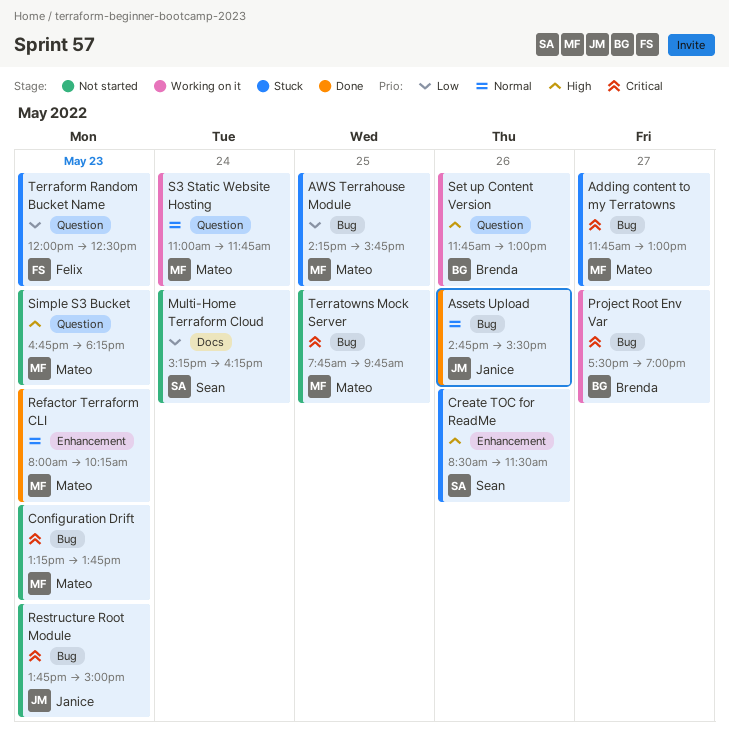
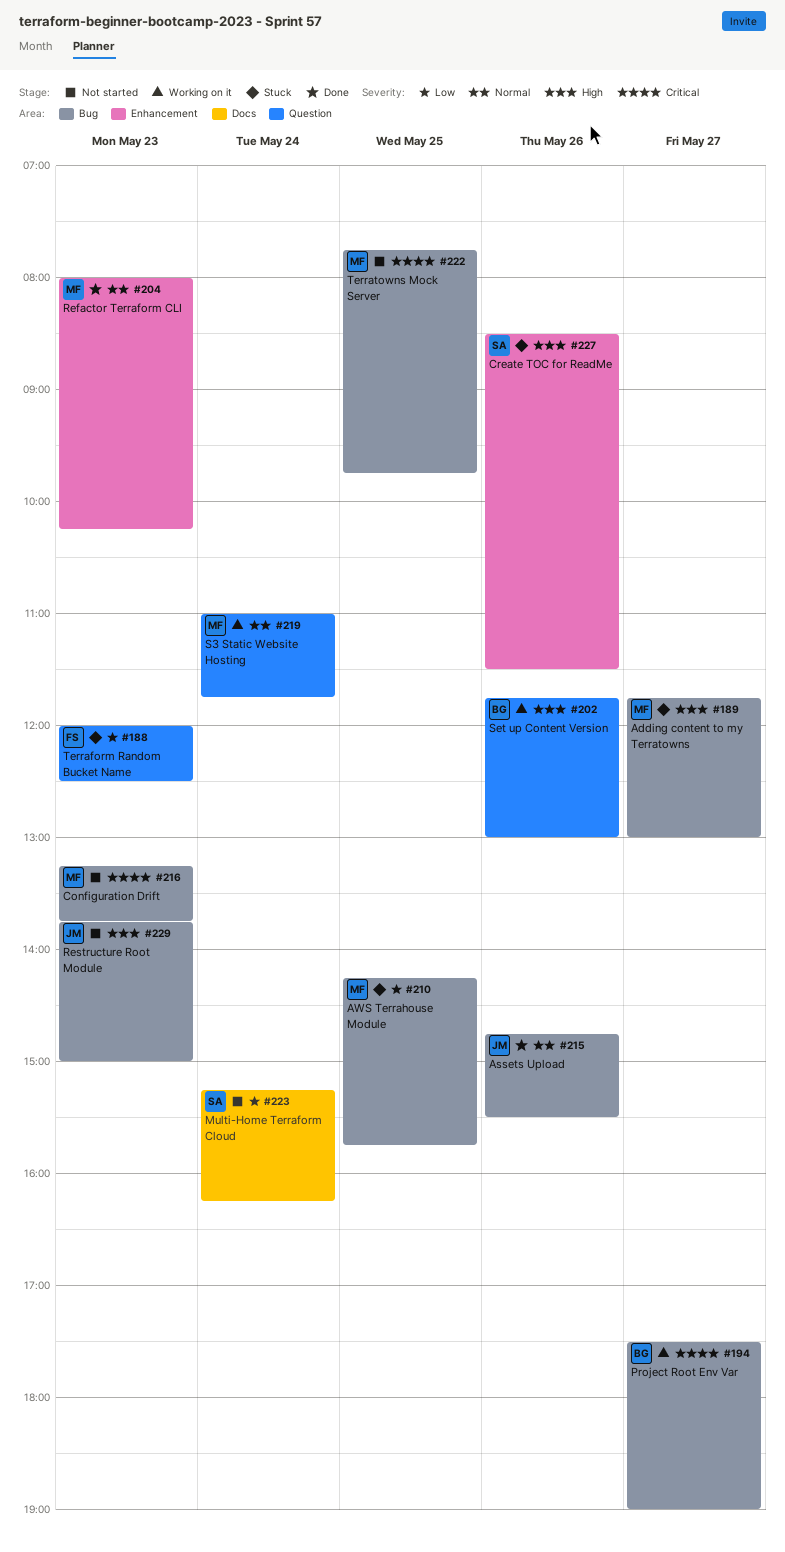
Adding content to my Terratowns, priority: Critical -> High
Restructure Root Module, priority: Critical -> High
Simple S3 Bucket: present -> none

